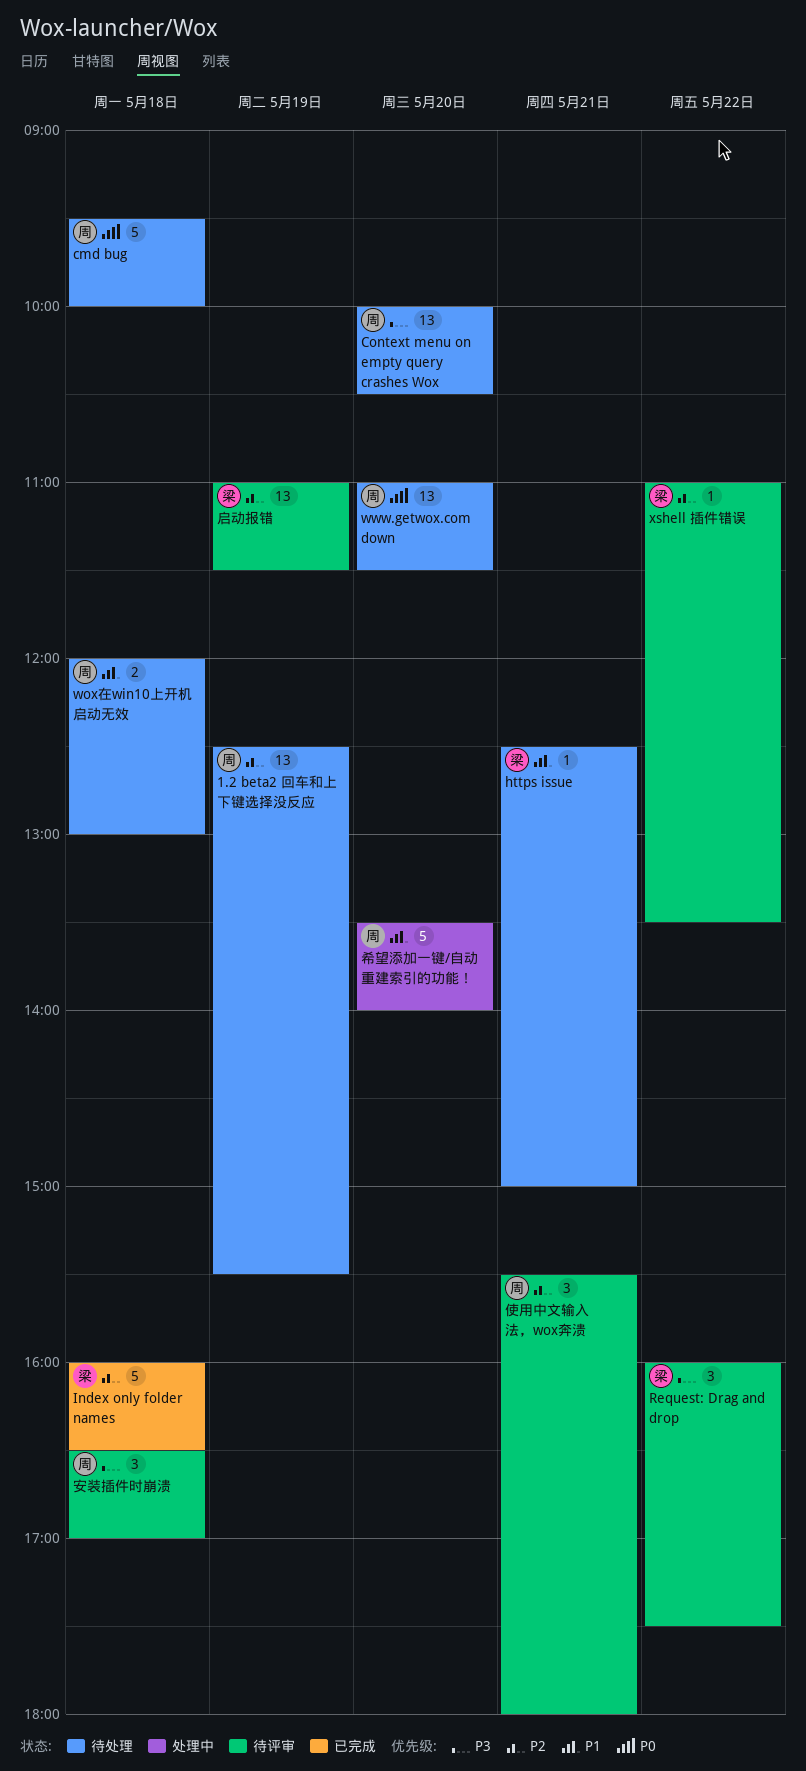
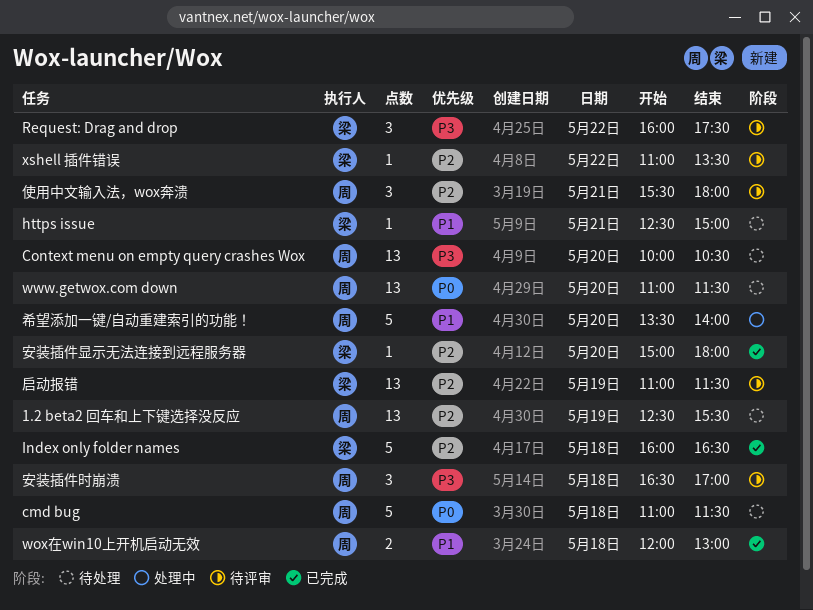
cmd bug, begins: 09:30 -> 11:00
cmd bug, ends: 10:00 -> 11:30
wox在win10上开机启动无效, status: 待处理 -> 已完成
安装插件显示无法连接到远程服务器: none -> present

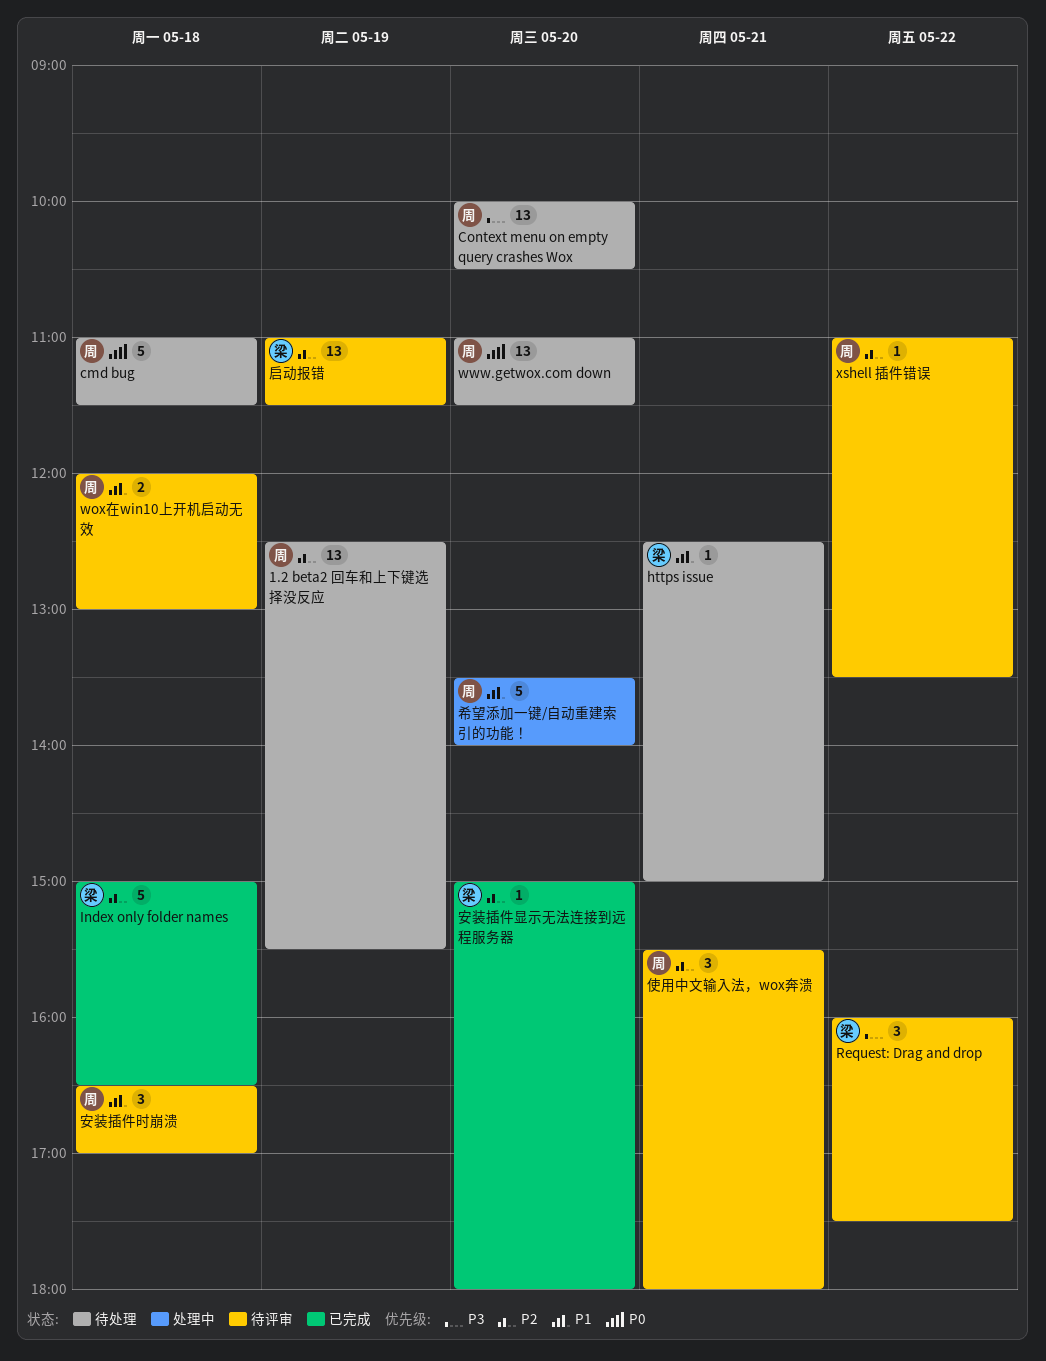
Index only folder names, begins: 16:00 -> 15:00
wox在win10上开机启动无效, status: 已完成 -> 待评审
xshell 插件错误, owner: 梁 -> 周
安装插件时崩溃, priority: P3 -> P1

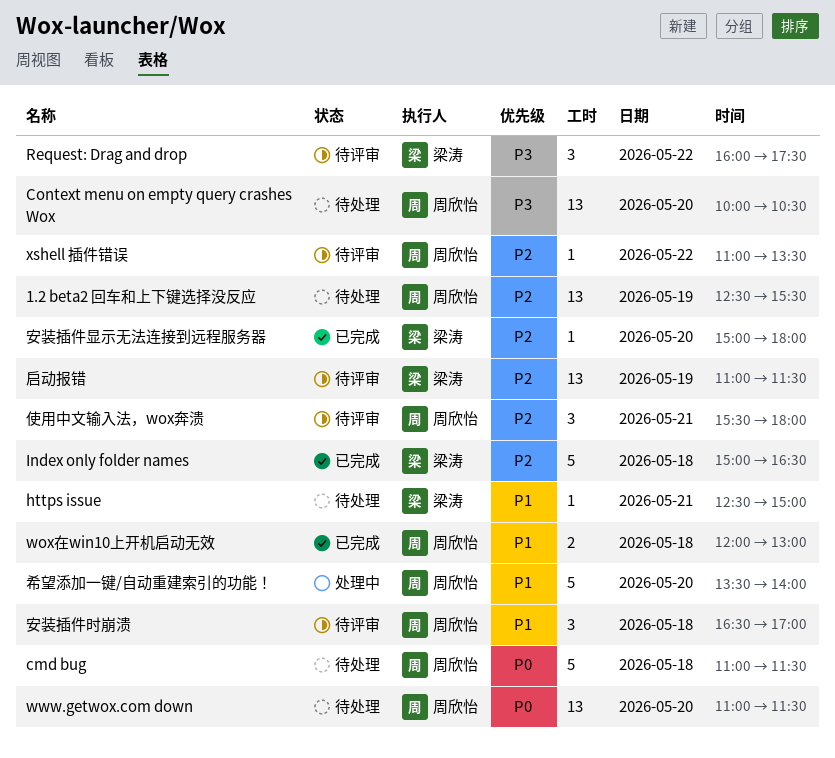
wox在win10上开机启动无效, status: 待评审 -> 已完成

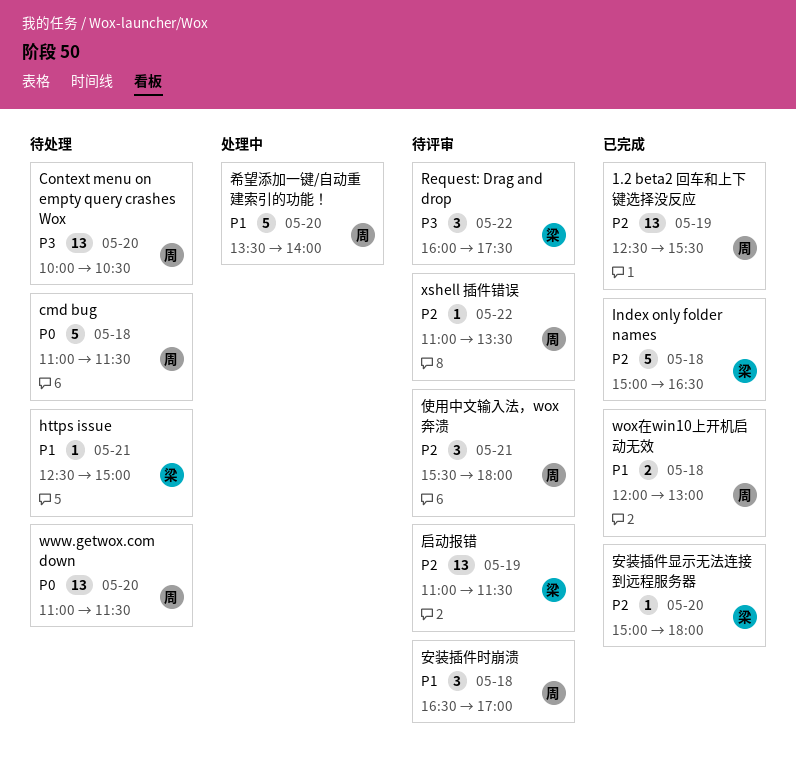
1.2 beta2 回车和上下键选择没反应, status: 待处理 -> 已完成

